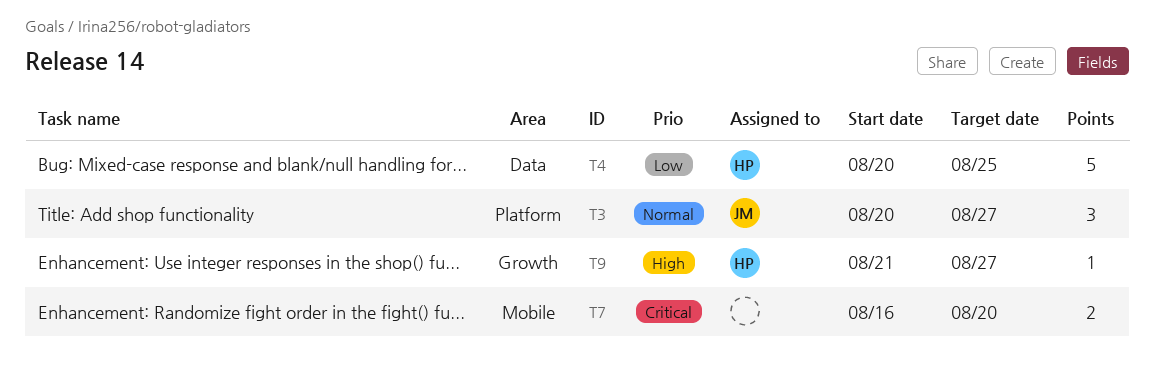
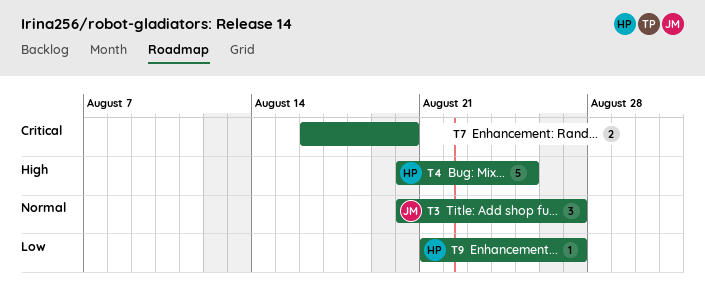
T4, priority: Low -> High
T9, priority: High -> Low

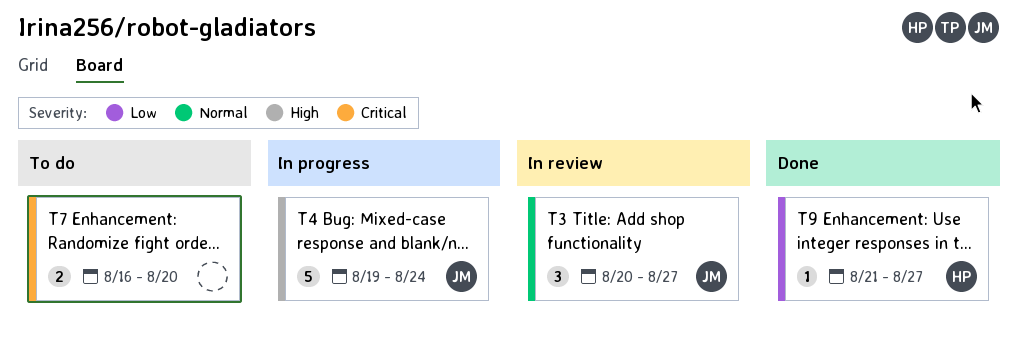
T4, owner: HP -> JM
T4, start: Aug 20 -> Aug 19
T4, due: Aug 25 -> Aug 24

